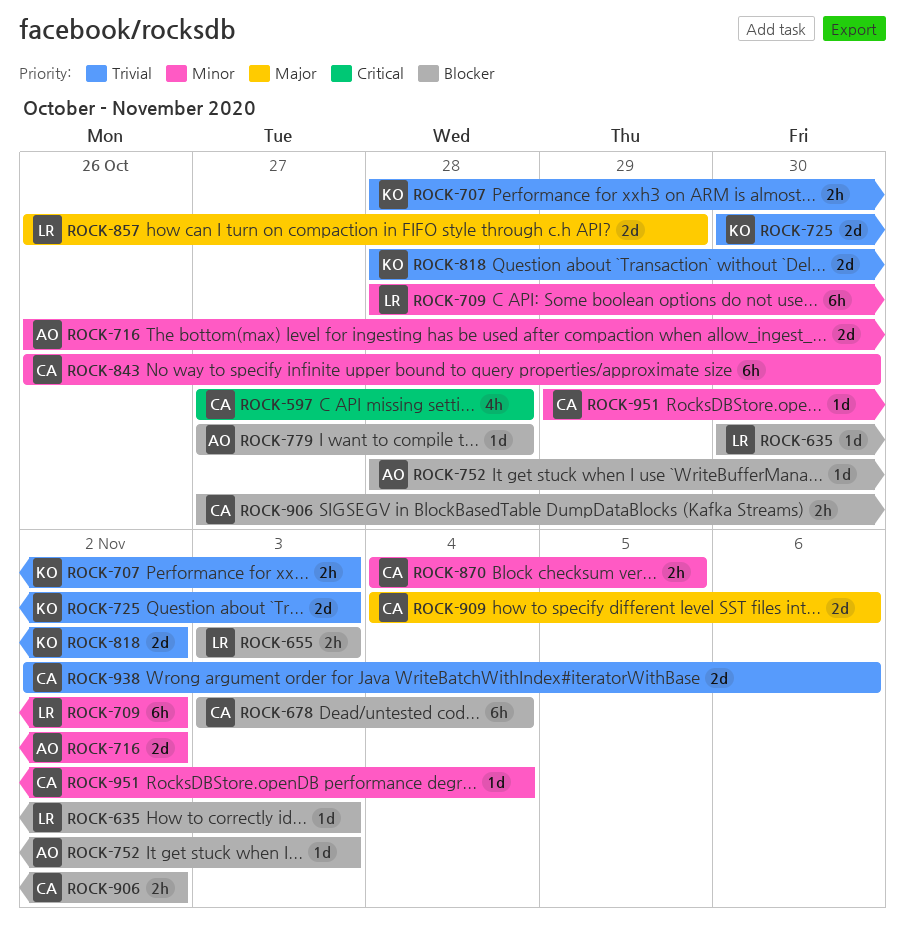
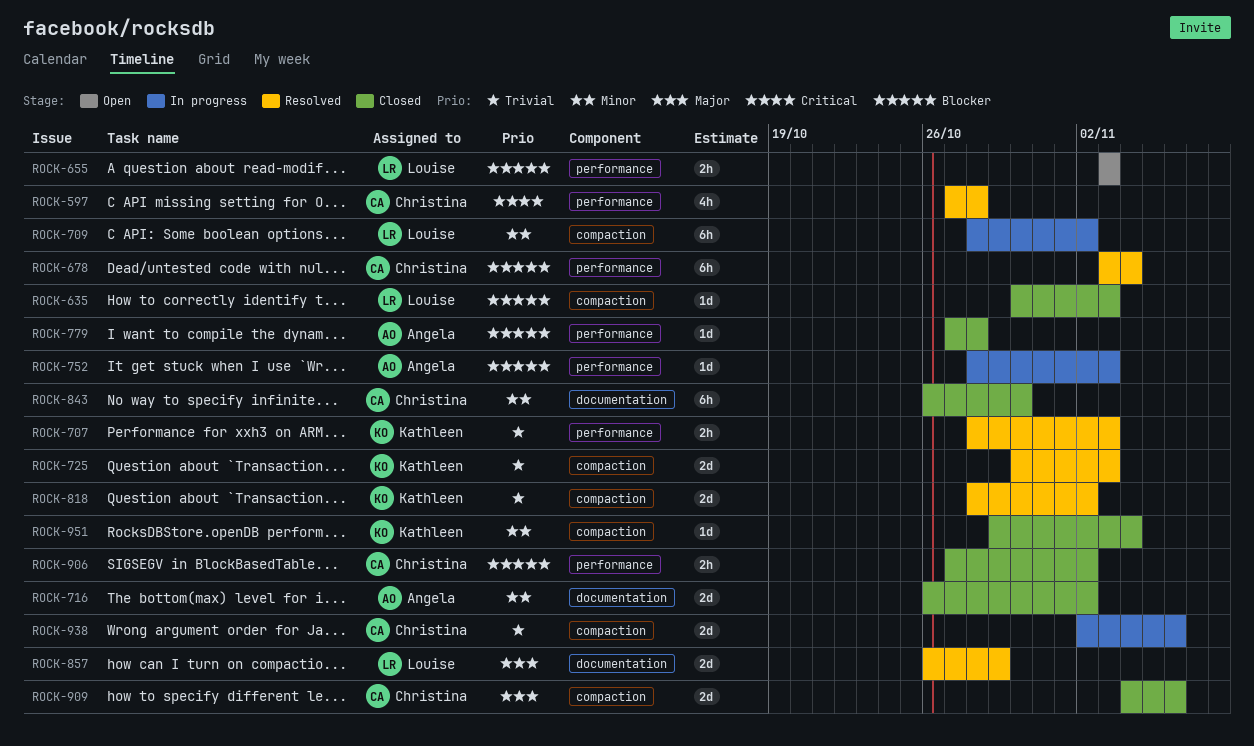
ROCK-870: present -> none
ROCK-951, owner: Christina -> Kathleen

